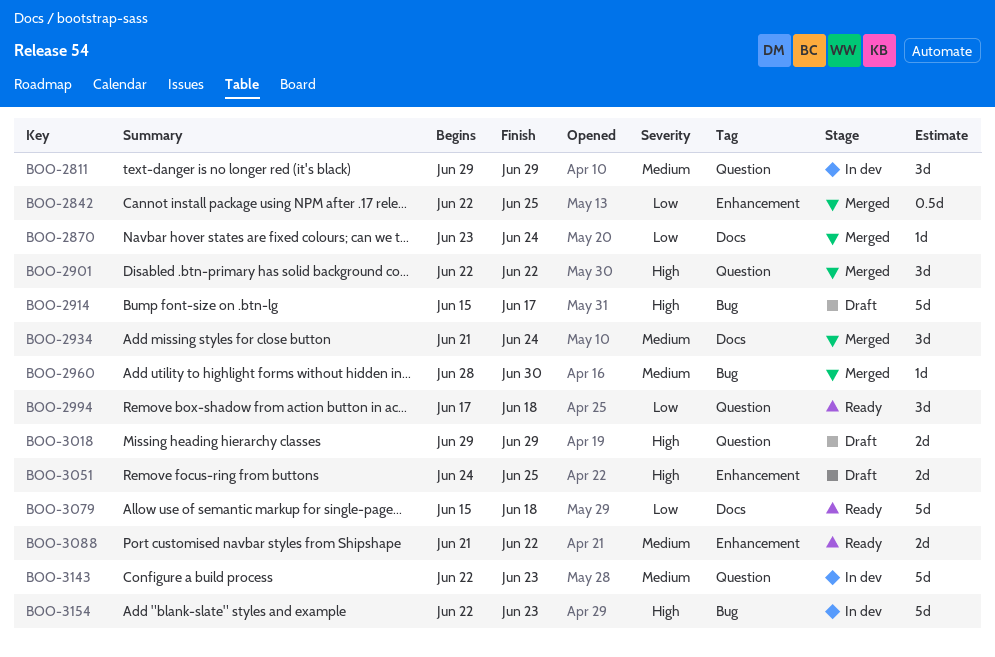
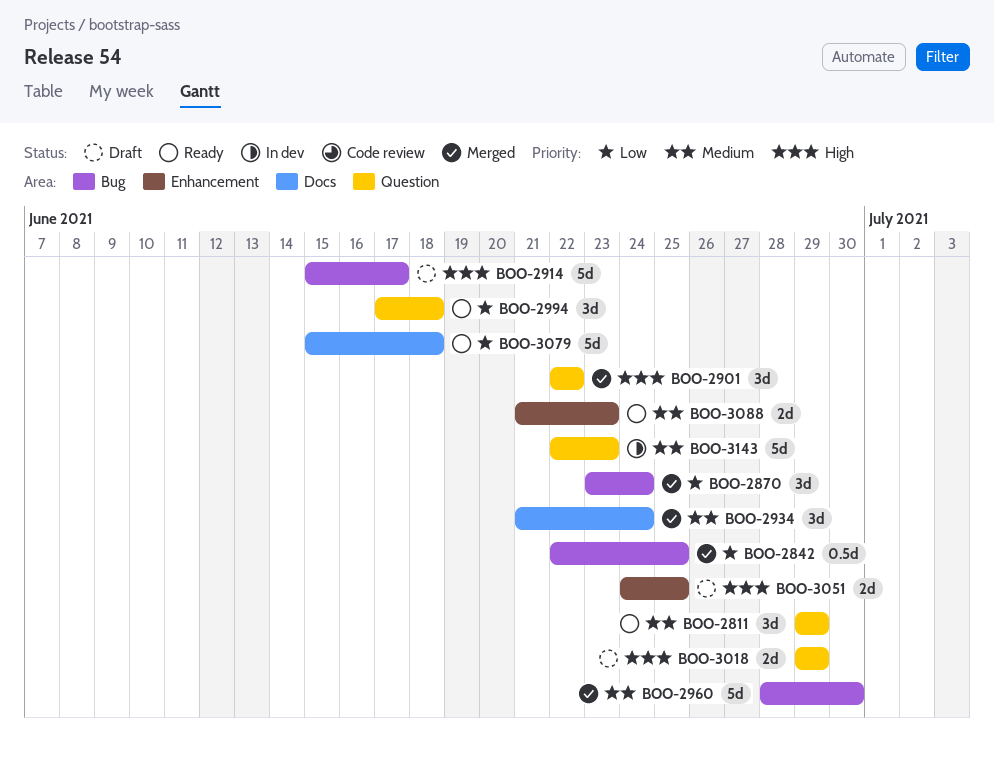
BOO-2811, status: In dev -> Ready
BOO-2842, label: Enhancement -> Bug
BOO-2870, label: Docs -> Bug
BOO-2870, estimate: 1d -> 3d
BOO-2960, estimate: 1d -> 5d
BOO-3088, due: Jun 22 -> Jun 23
BOO-3154: present -> none

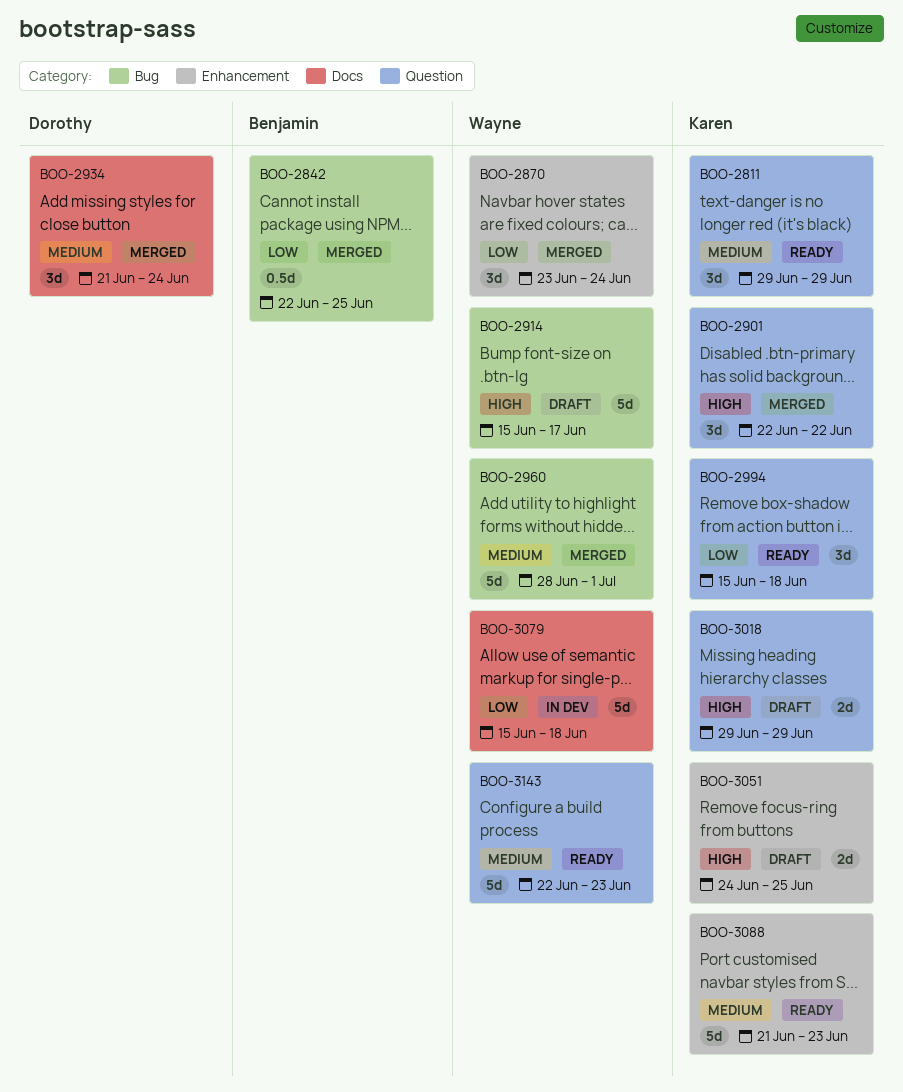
BOO-2870, label: Bug -> Enhancement
BOO-2960, due: Jun 30 -> Jul 1
BOO-2994, start: Jun 17 -> Jun 15
BOO-3079, status: Ready -> In dev
BOO-3088, estimate: 2d -> 5d
BOO-3143, status: In dev -> Ready

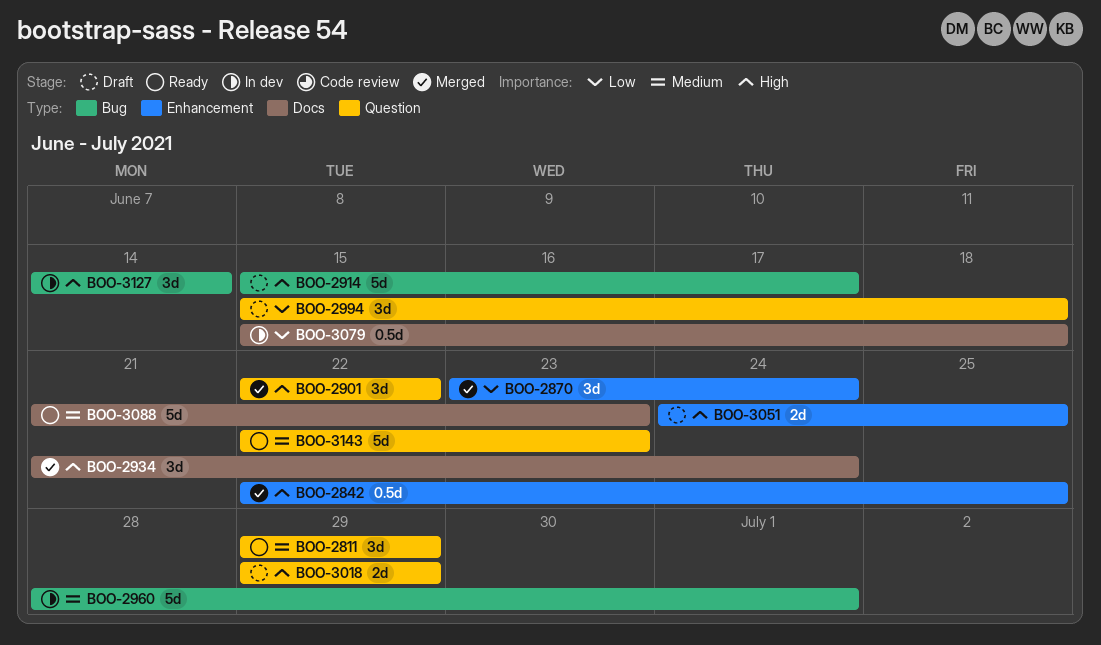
BOO-2842, priority: Low -> High
BOO-2842, label: Bug -> Enhancement
BOO-2934, priority: Medium -> High
BOO-2960, status: Merged -> In dev
BOO-2994, status: Ready -> Draft
BOO-3079, estimate: 5d -> 0.5d
BOO-3088, label: Enhancement -> Docs
BOO-3127: none -> present

